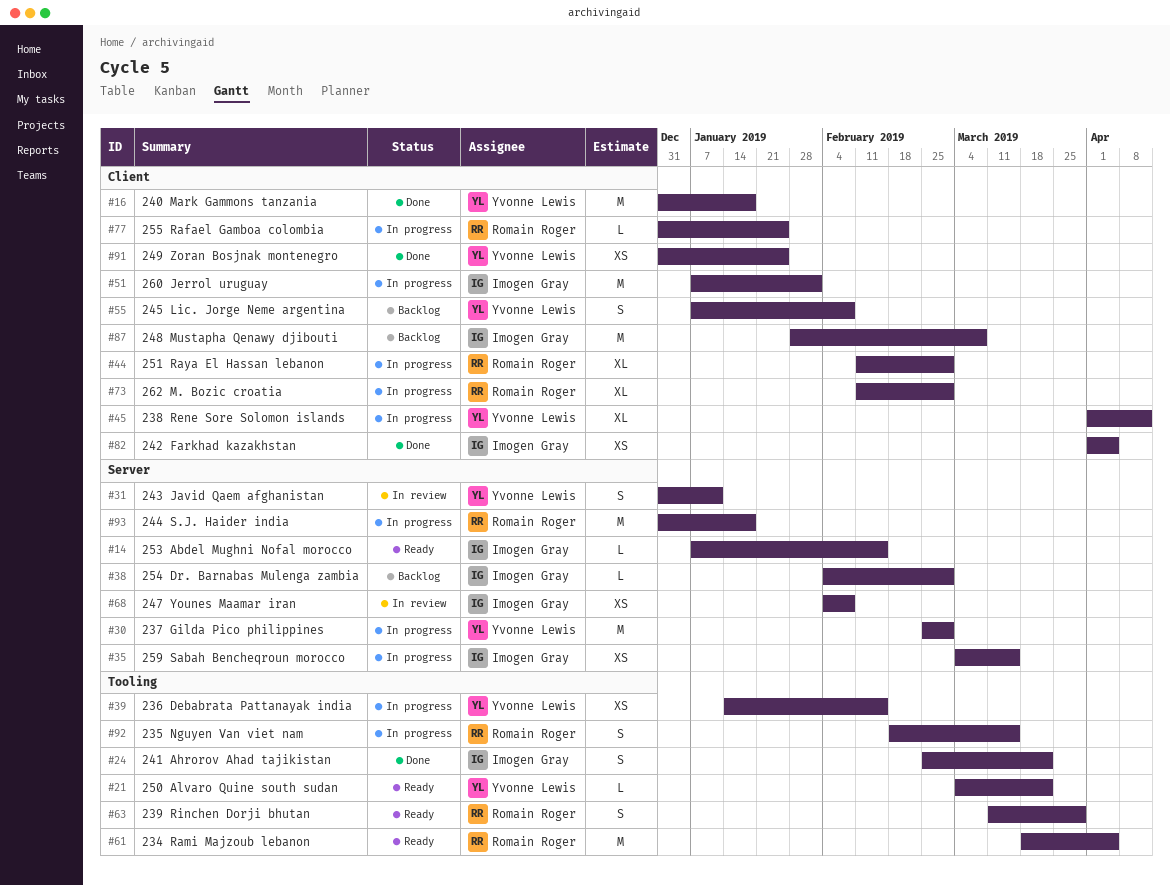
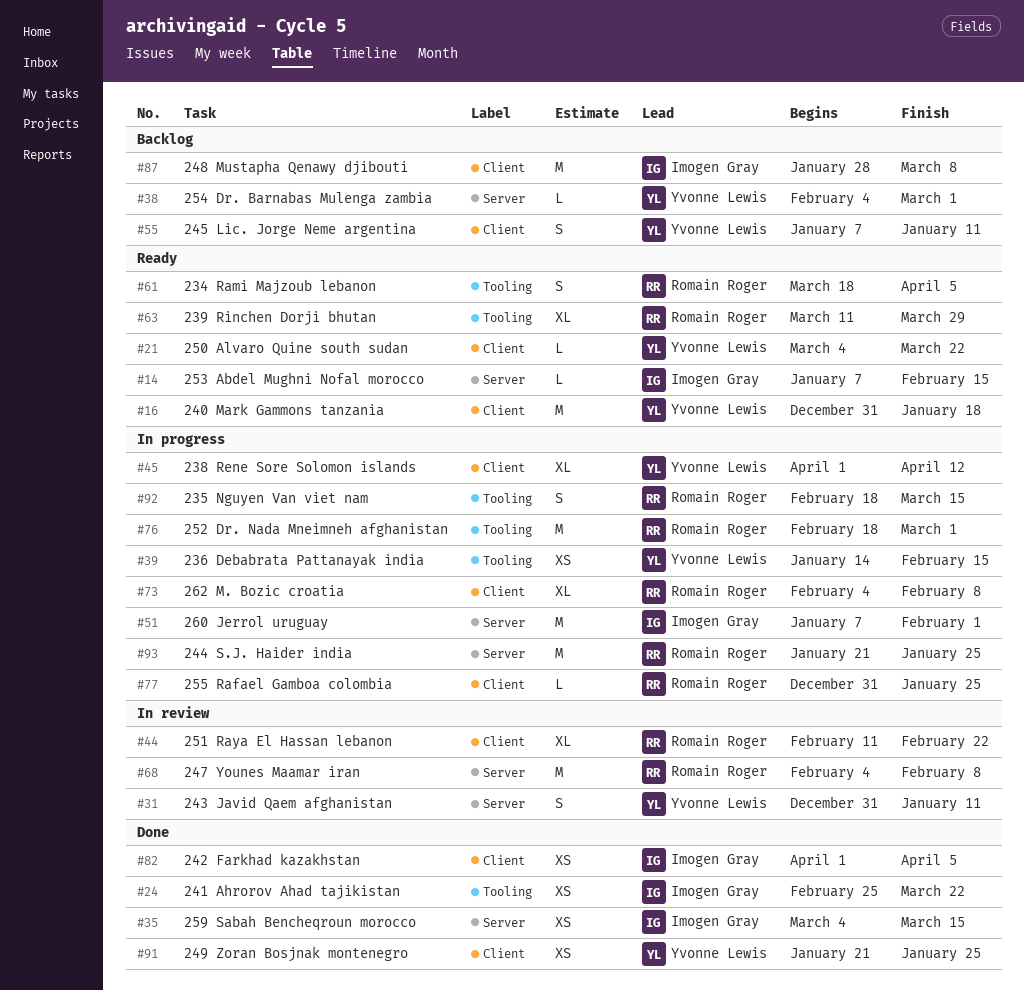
#16, status: Done -> Ready
#21, label: Tooling -> Client
#24, estimate: S -> XS
#30: present -> none
#35, status: In progress -> Done
#38, owner: Imogen Gray -> Yvonne Lewis
#44, status: In progress -> In review
#44, due: Mar 1 -> Feb 22
#51, label: Client -> Server
#55, due: Feb 8 -> Jan 11
#61, estimate: M -> S
#63, estimate: S -> XL
#68, owner: Imogen Gray -> Romain Roger
#68, estimate: XS -> M
#73, start: Feb 11 -> Feb 4
#73, due: Mar 1 -> Feb 8
#76: none -> present
#91, start: Dec 31 -> Jan 21
#93, start: Dec 31 -> Jan 21
#93, due: Jan 18 -> Jan 25

